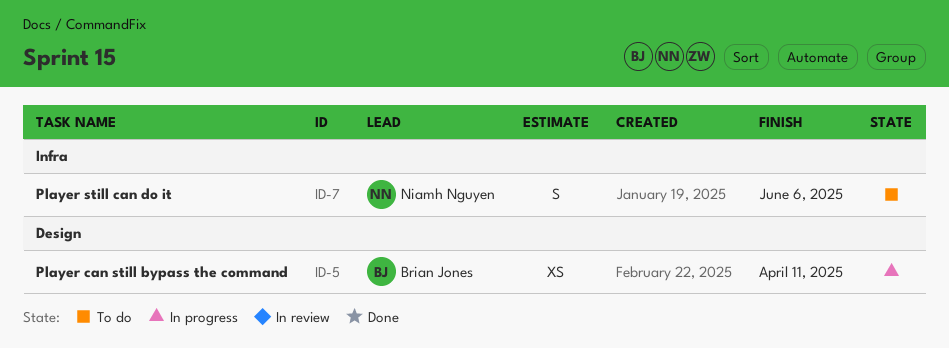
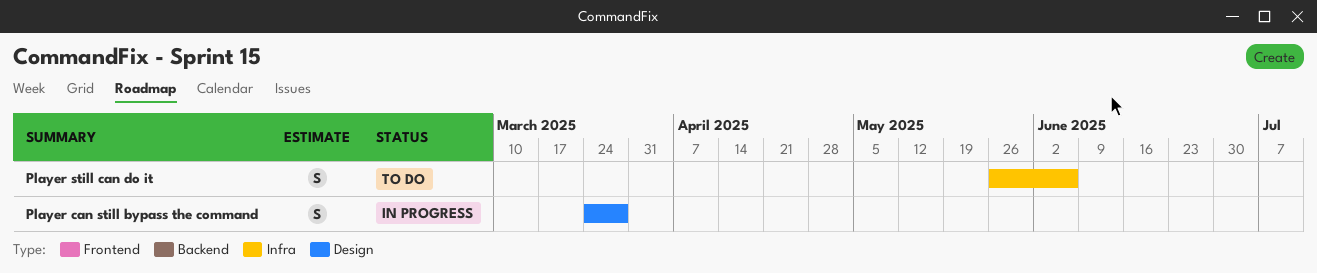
Player can still bypass the command, estimate: XS -> S
Player can still bypass the command, due: Apr 11 -> Mar 28

